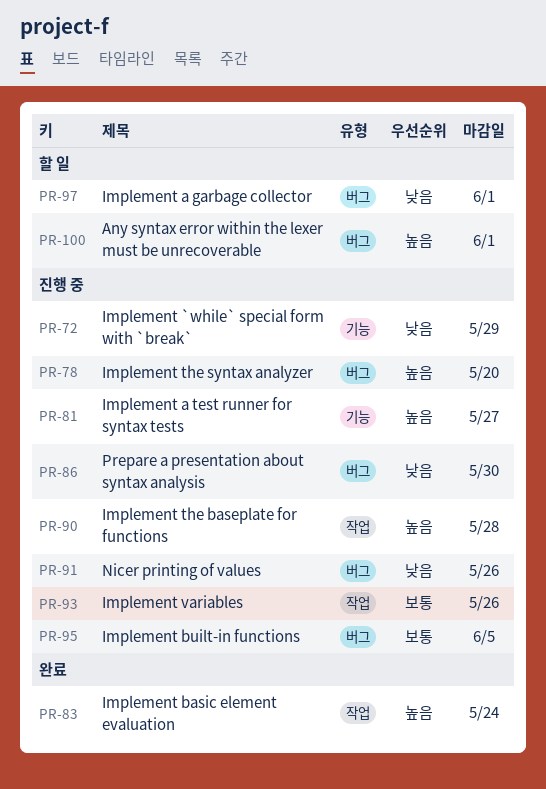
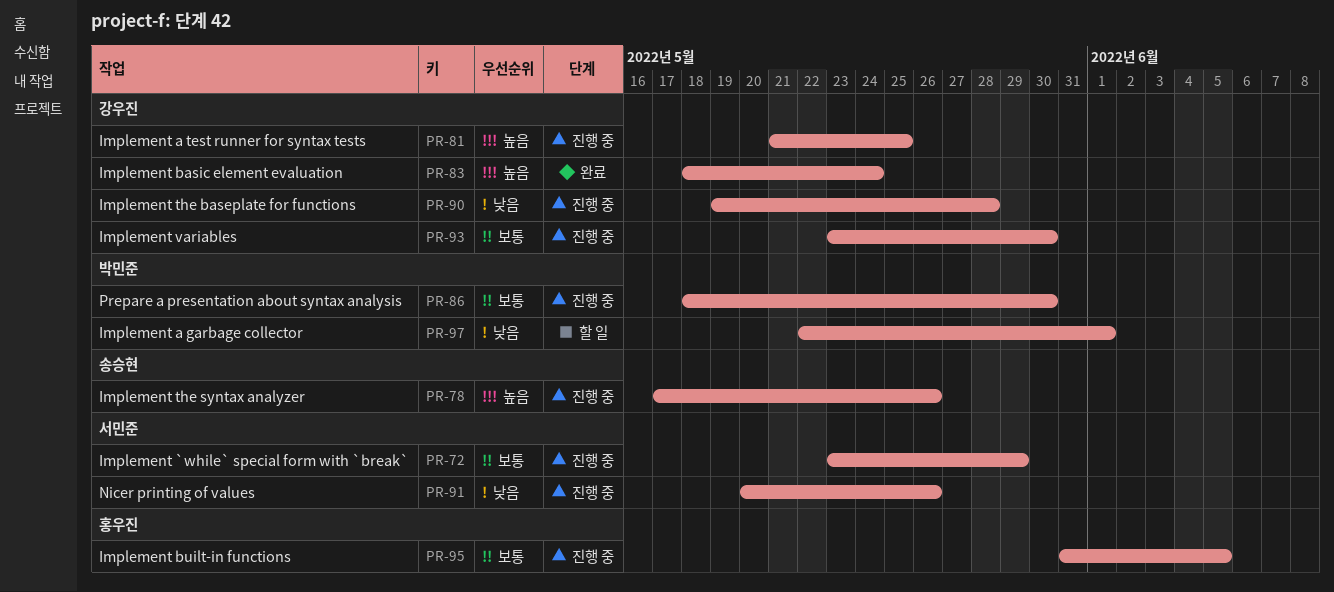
PR-72, priority: 낮음 -> 보통
PR-78, due: May 20 -> May 26
PR-81, due: May 27 -> May 25
PR-86, priority: 낮음 -> 보통
PR-90, priority: 높음 -> 낮음
PR-93, due: May 26 -> May 30
PR-100: present -> none

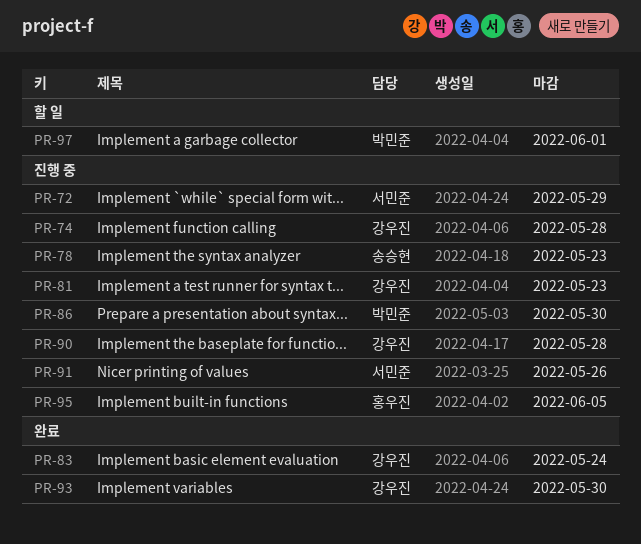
PR-74: none -> present
PR-78, due: May 26 -> May 23
PR-81, due: May 25 -> May 23
PR-93, status: 진행 중 -> 완료

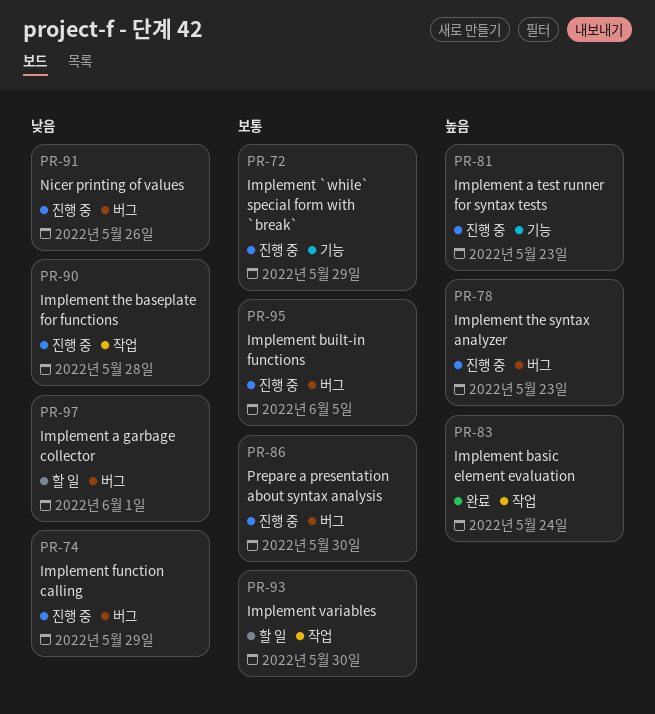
PR-74, due: May 28 -> May 29
PR-93, status: 완료 -> 할 일

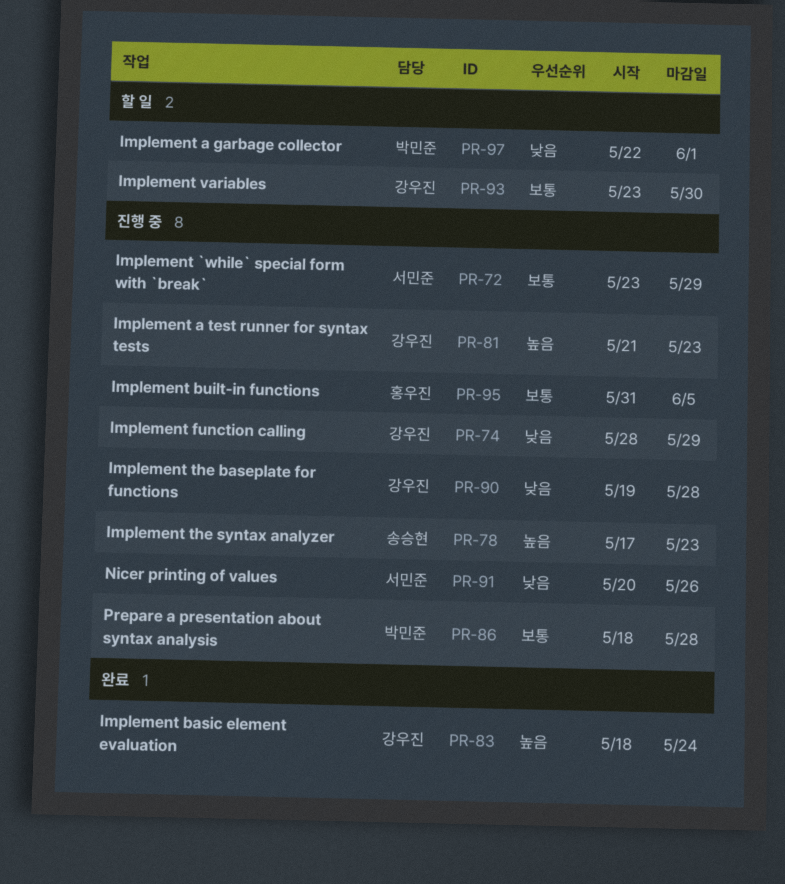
PR-86, due: May 30 -> May 28

